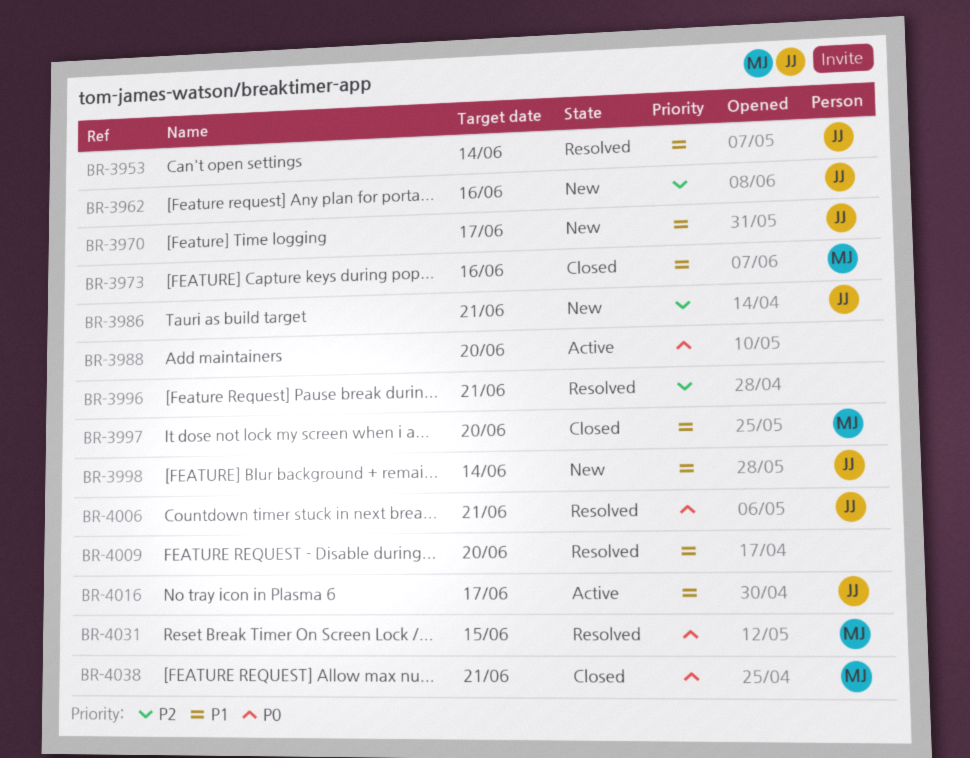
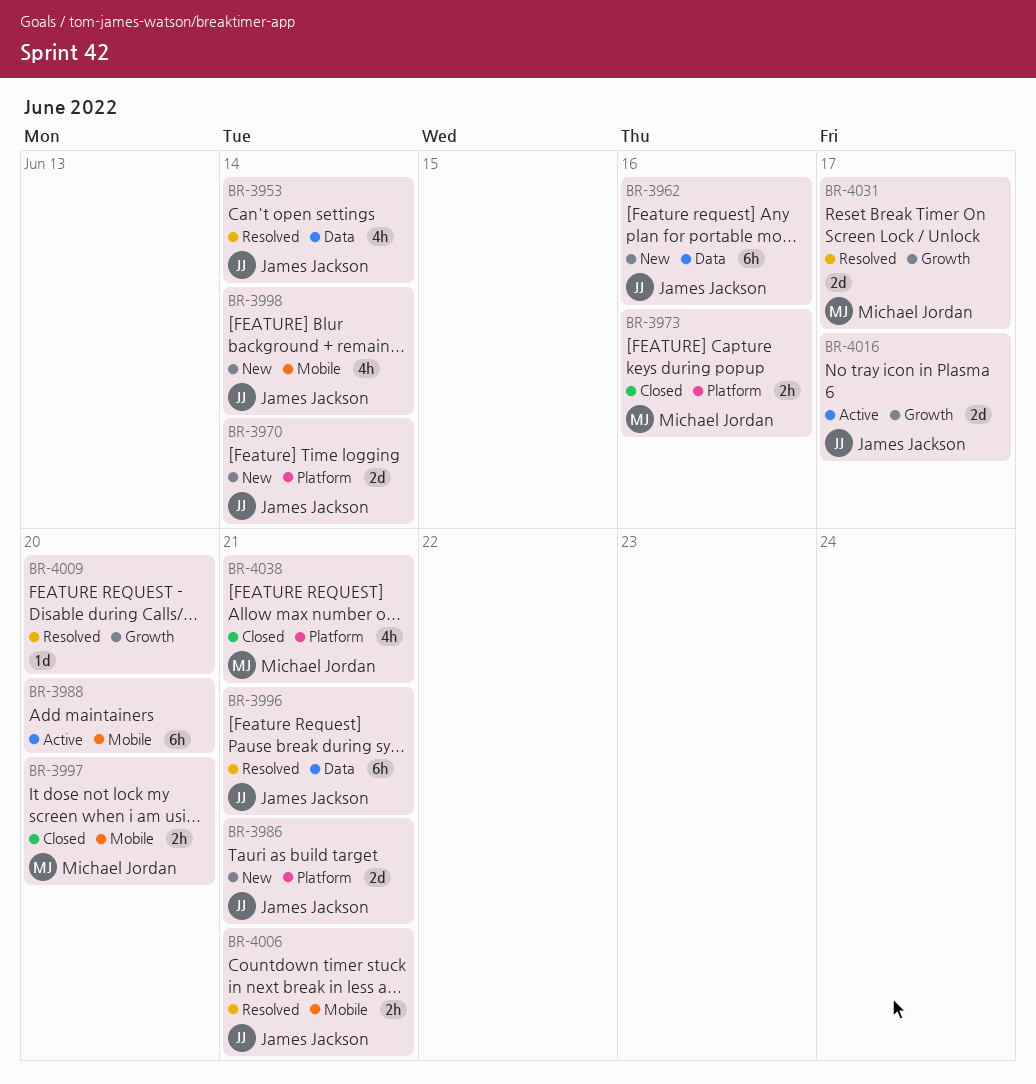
BR-3970, due: Jun 17 -> Jun 14
BR-3996, owner: none -> James Jackson
BR-4031, due: Jun 15 -> Jun 17

